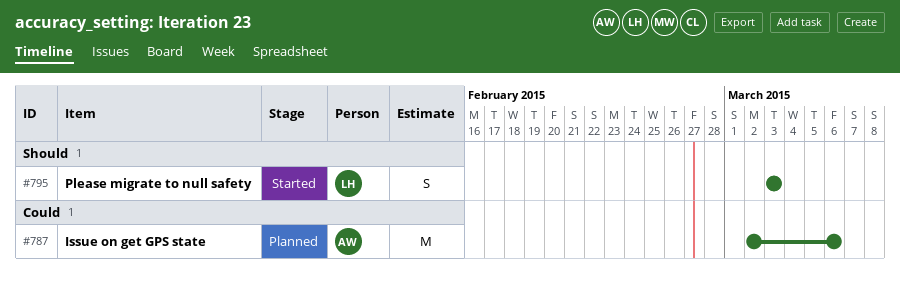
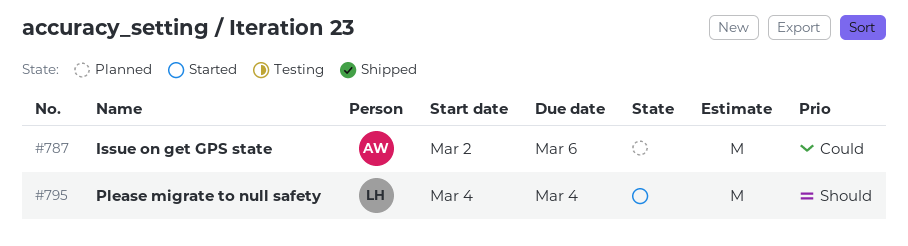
#795, estimate: S -> M
#795, start: Mar 3 -> Mar 4
#795, due: Mar 3 -> Mar 4

